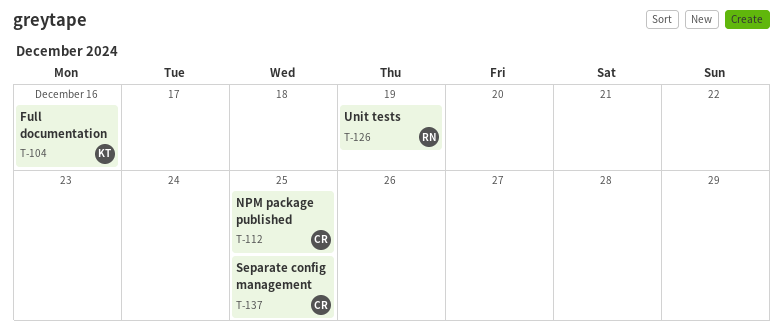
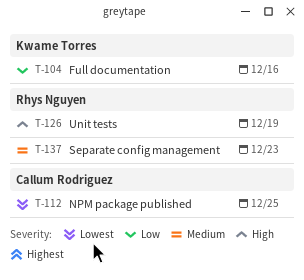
T-137, owner: Callum Rodriguez -> Rhys Nguyen
T-137, due: Dec 25 -> Dec 23

